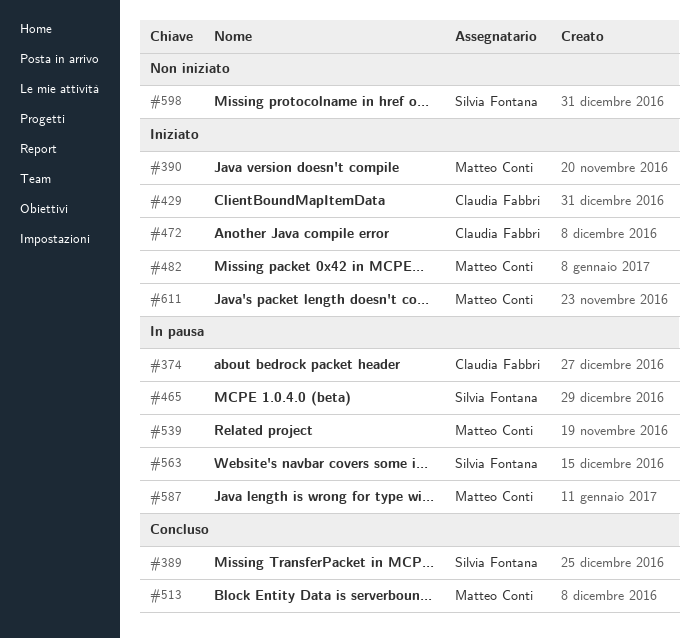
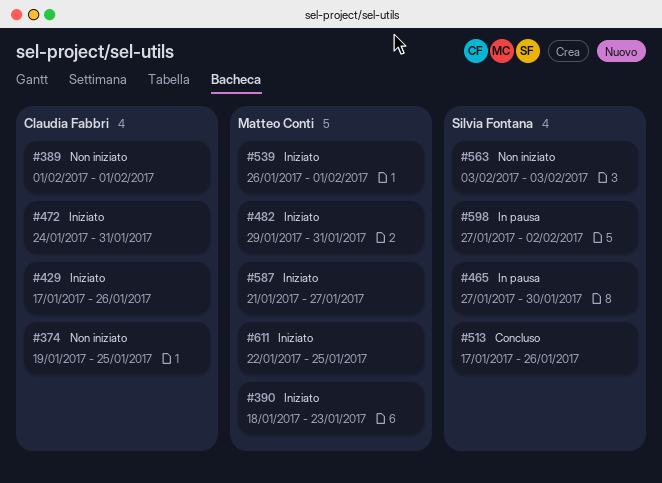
#374, status: In pausa -> Non iniziato
#389, status: Concluso -> Non iniziato
#389, owner: Silvia Fontana -> Claudia Fabbri
#513, owner: Matteo Conti -> Silvia Fontana
#539, status: In pausa -> Iniziato
#563, status: In pausa -> Non iniziato
#587, status: In pausa -> Iniziato
#598, status: Non iniziato -> In pausa

